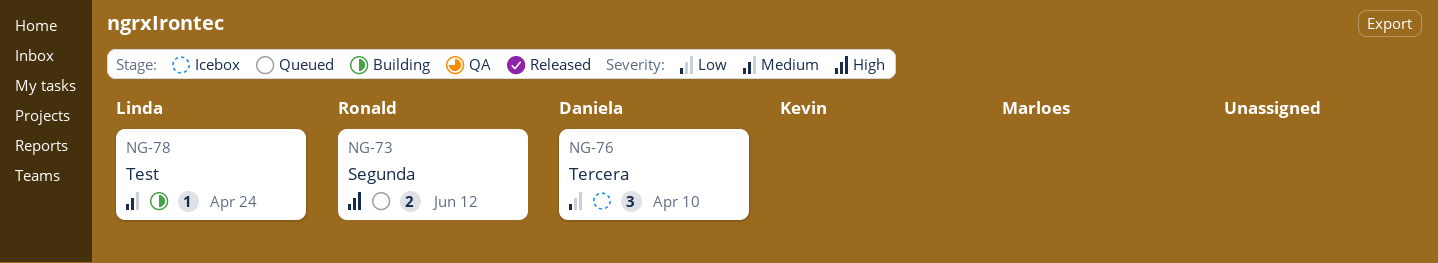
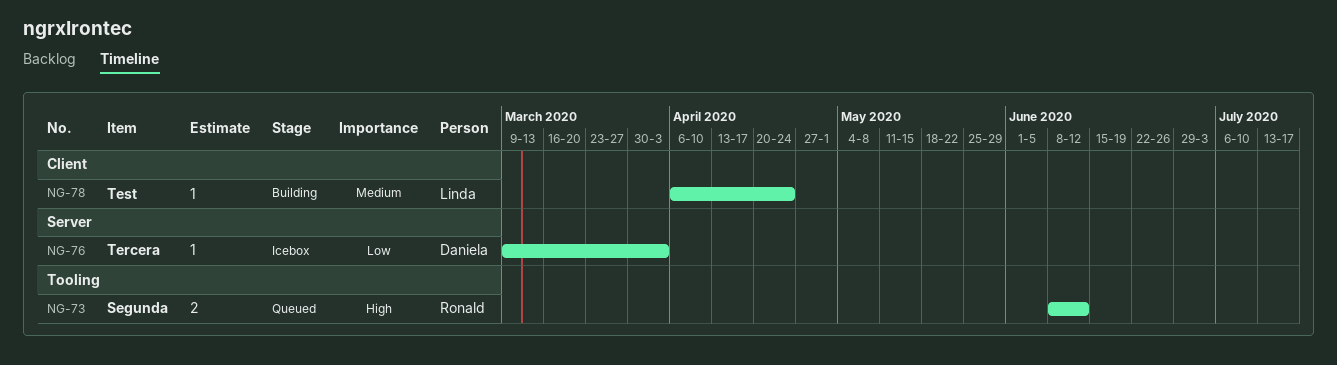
NG-76, estimate: 3 -> 1
NG-76, due: Apr 10 -> Apr 3

